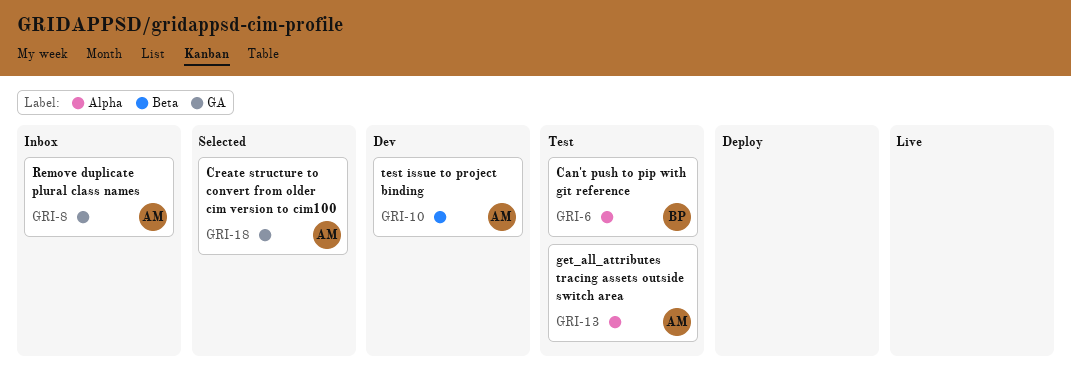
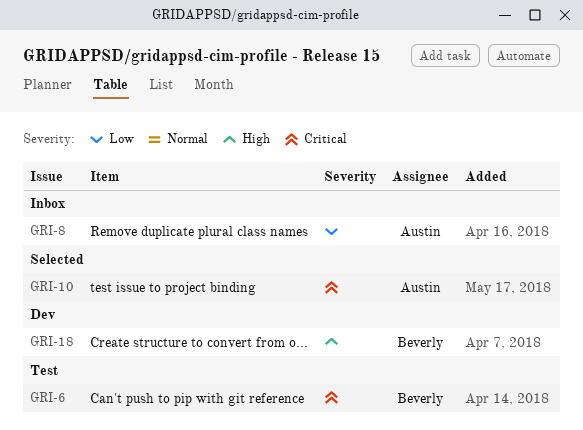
GRI-10, status: Dev -> Selected
GRI-13: present -> none
GRI-18, status: Selected -> Dev
GRI-18, owner: Austin -> Beverly

